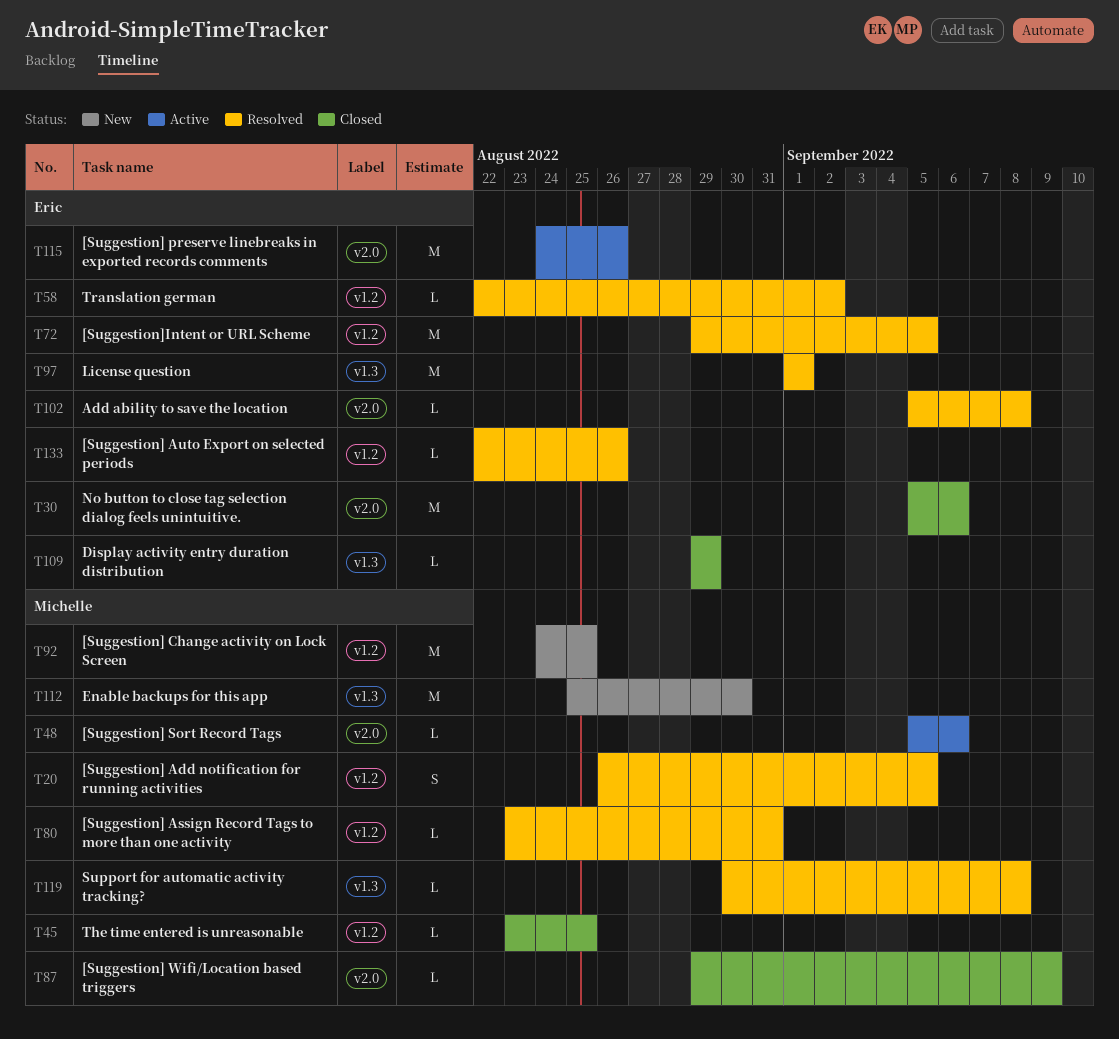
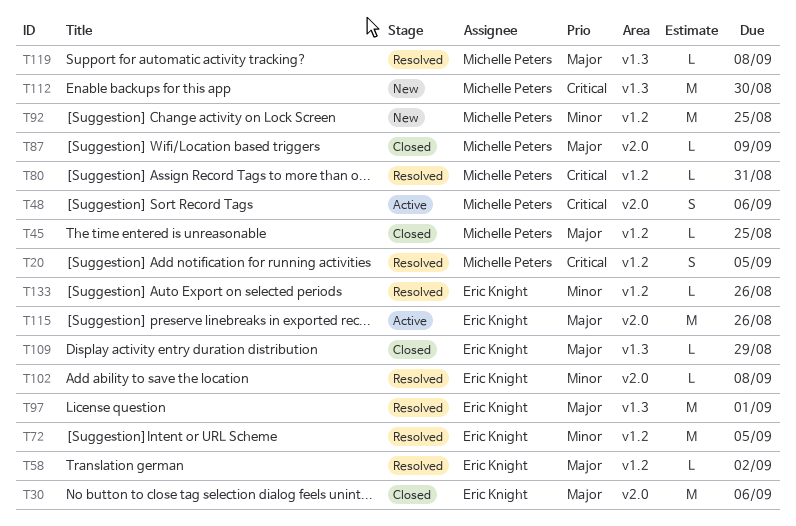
T48, estimate: L -> S

